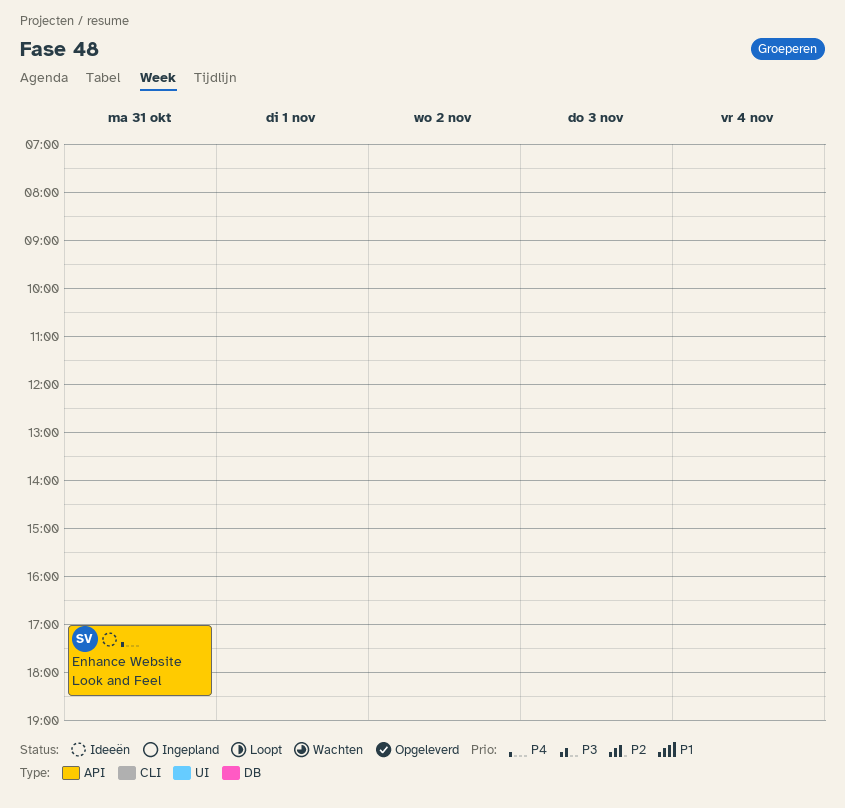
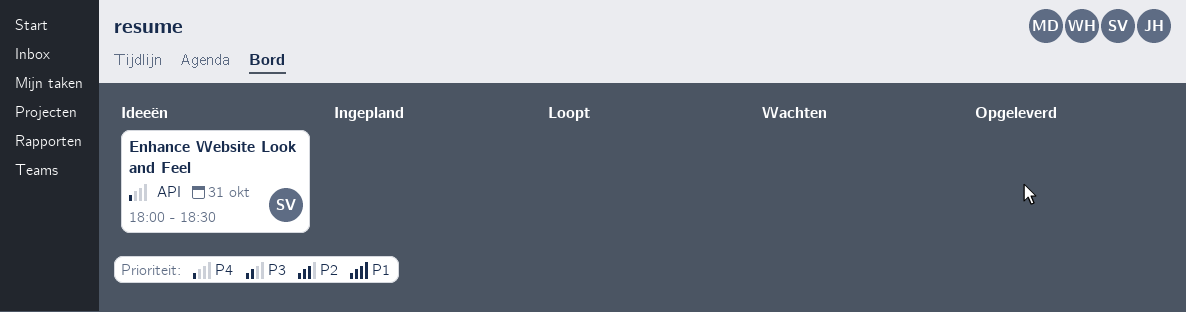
Enhance Website Look and Feel, begins: 17:00 -> 18:00

